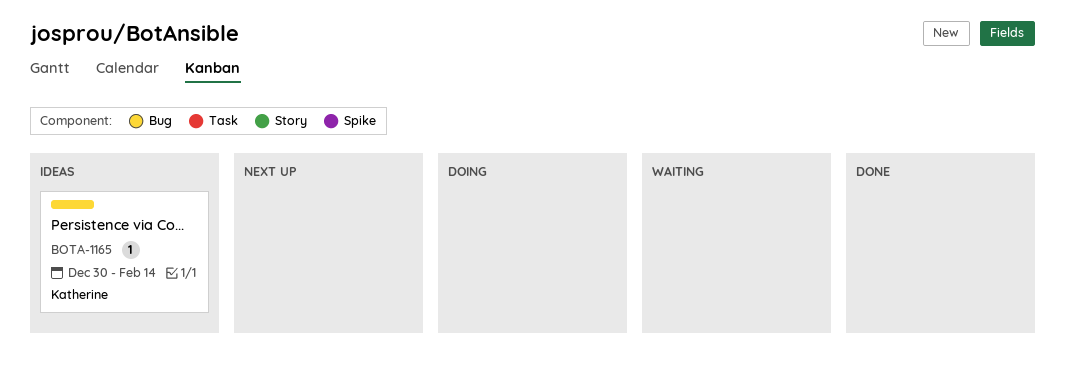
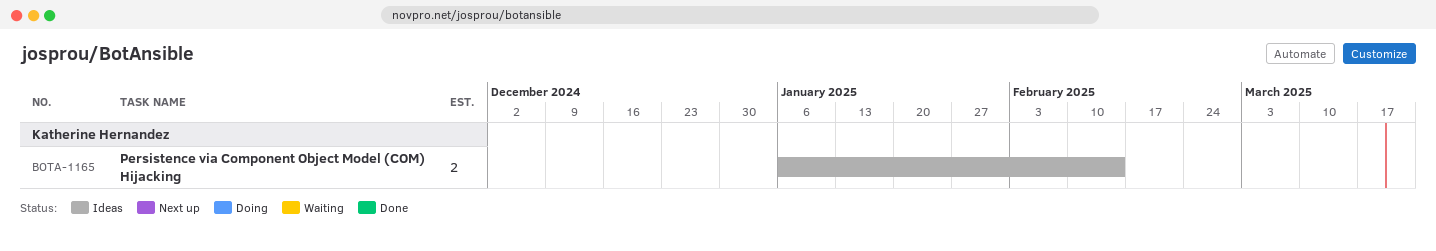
BOTA-1165, estimate: 1 -> 2
BOTA-1165, start: Dec 30 -> Jan 6

